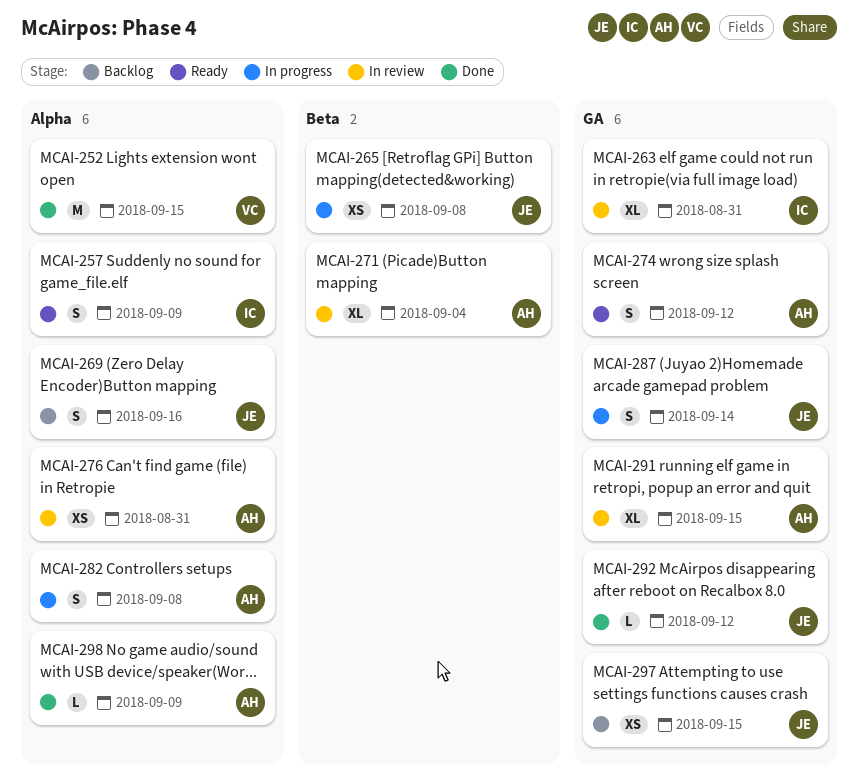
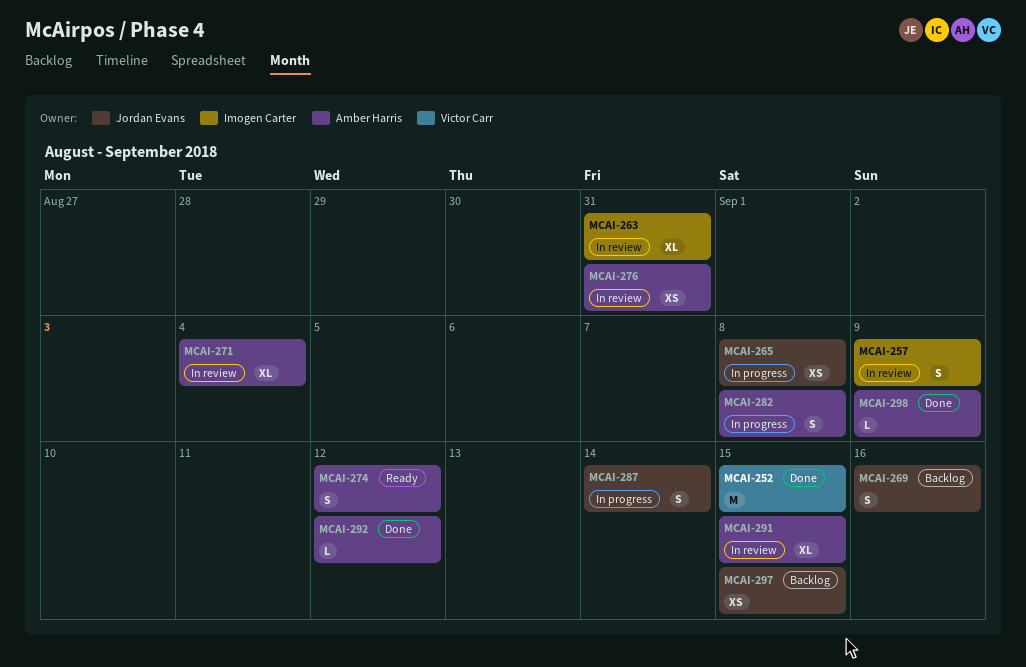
MCAI-257, status: Ready -> In review
MCAI-292, owner: Jordan Evans -> Amber Harris

